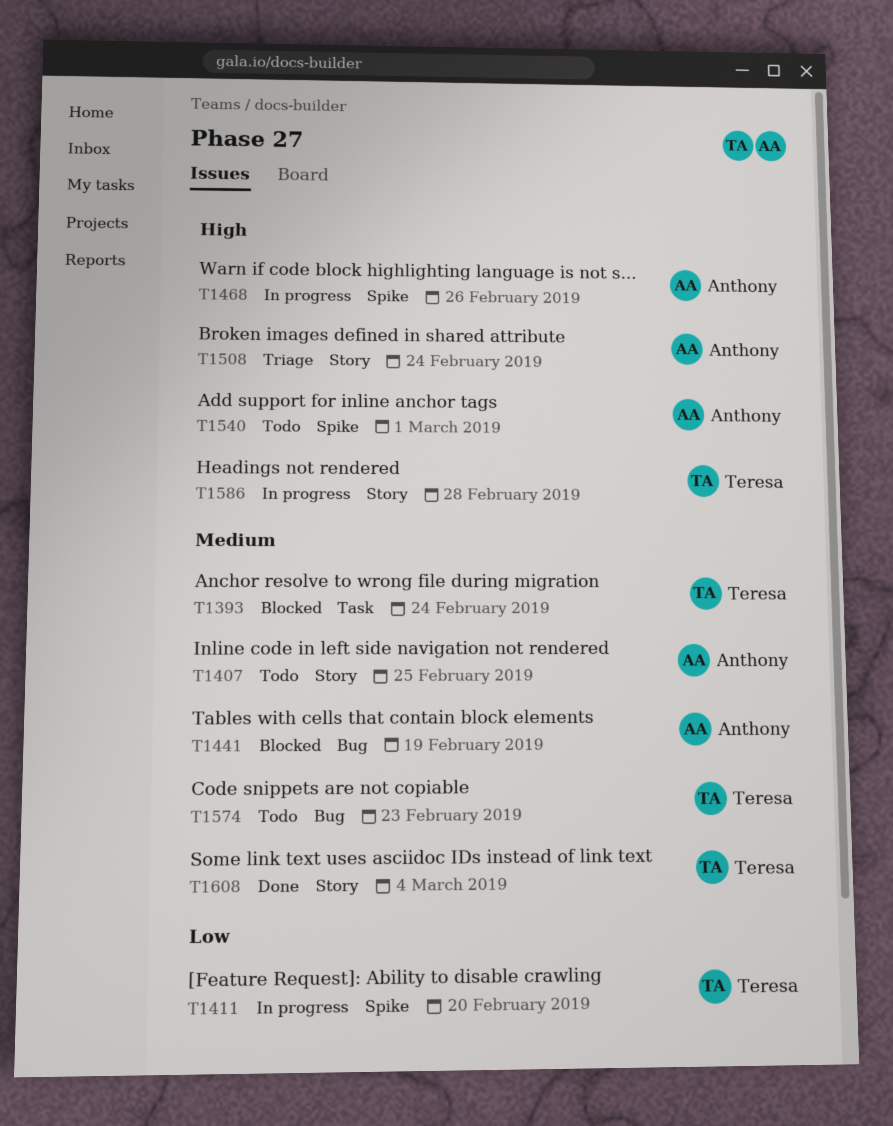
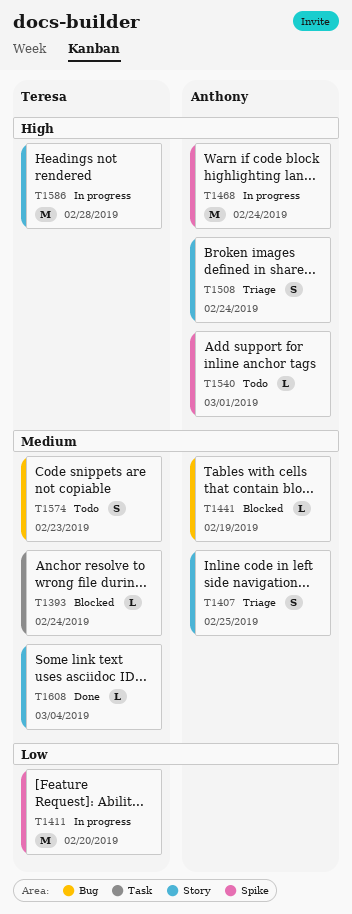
T1407, status: Todo -> Triage
T1468, due: Feb 26 -> Feb 24

